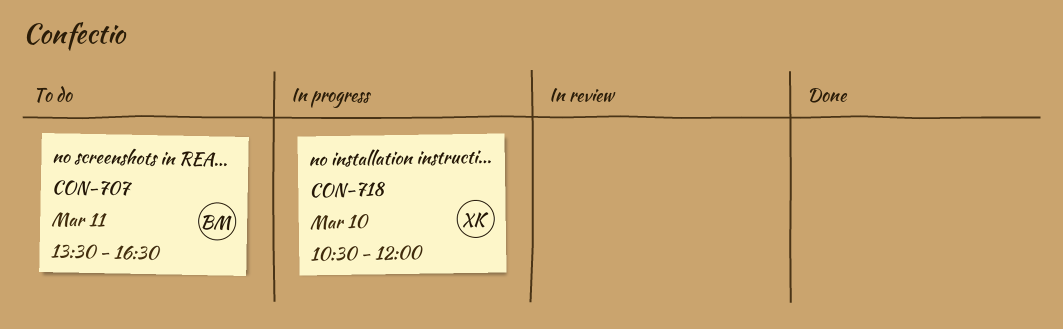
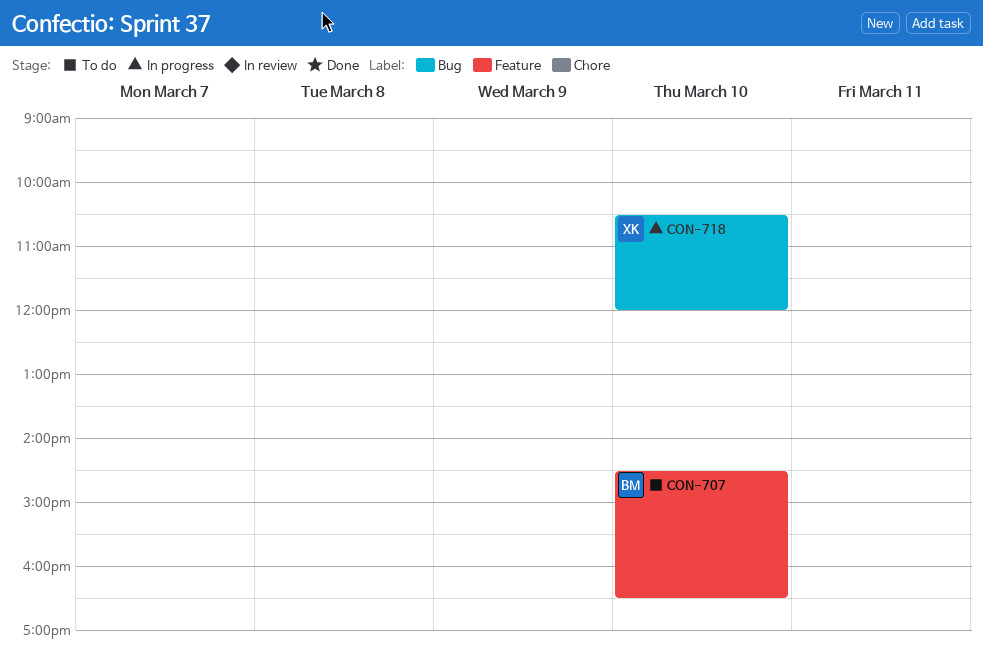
CON-707, day: Mar 11 -> Mar 10
CON-707, begins: 13:30 -> 14:30

